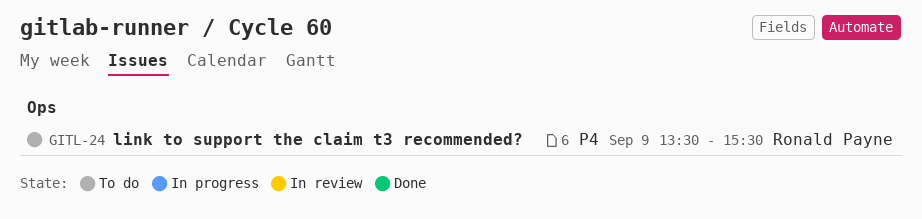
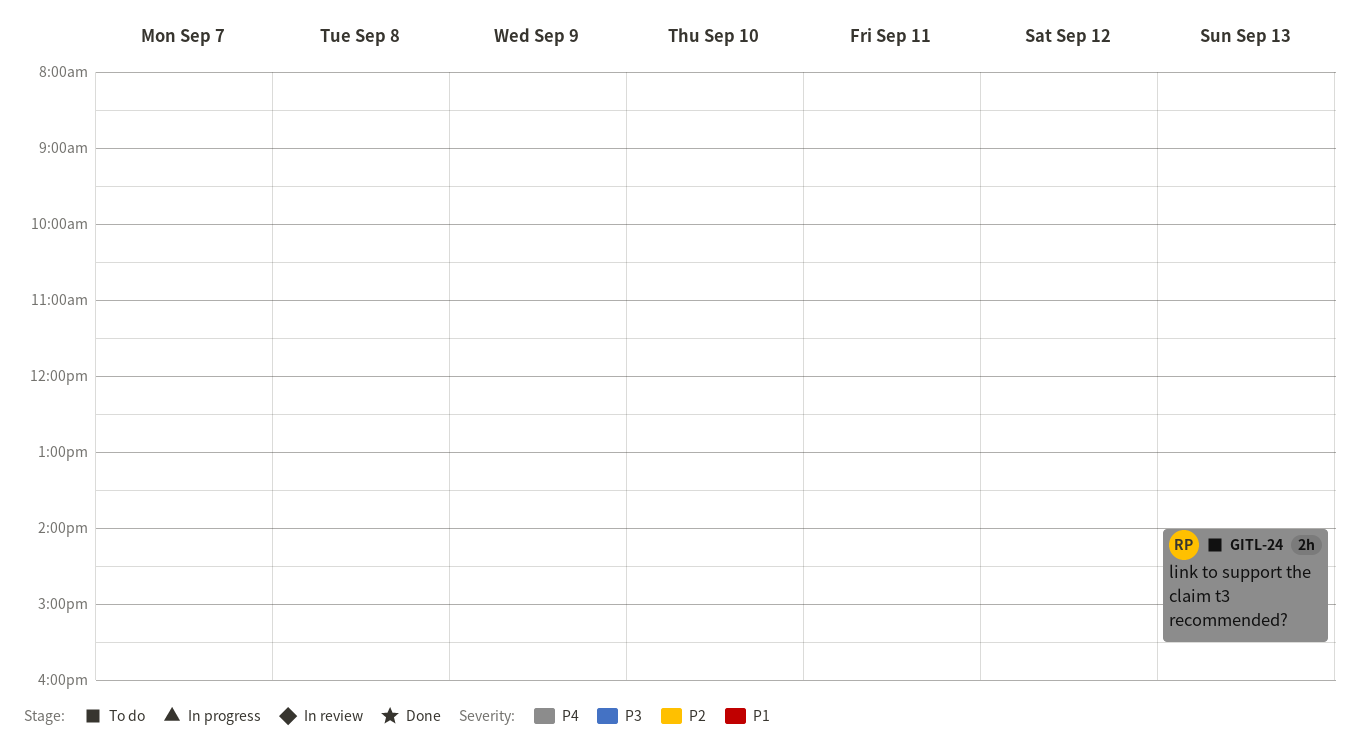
GITL-24, day: Sep 9 -> Sep 13
GITL-24, begins: 13:30 -> 14:00

